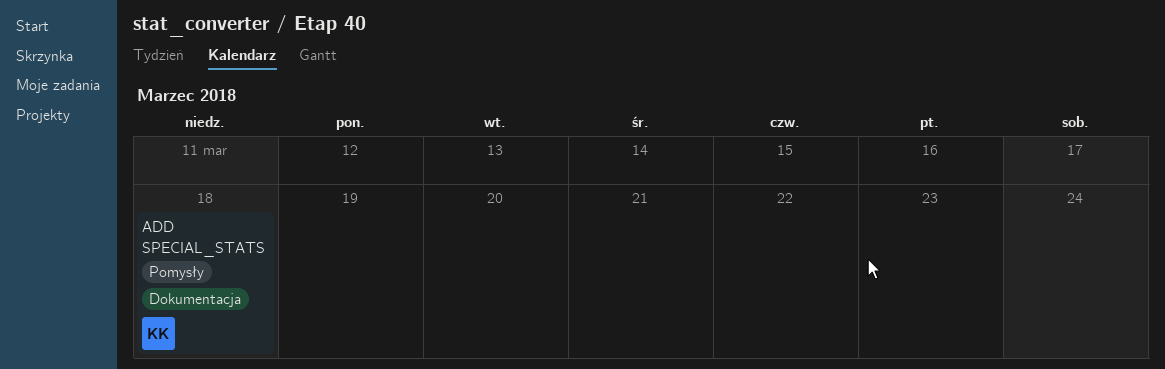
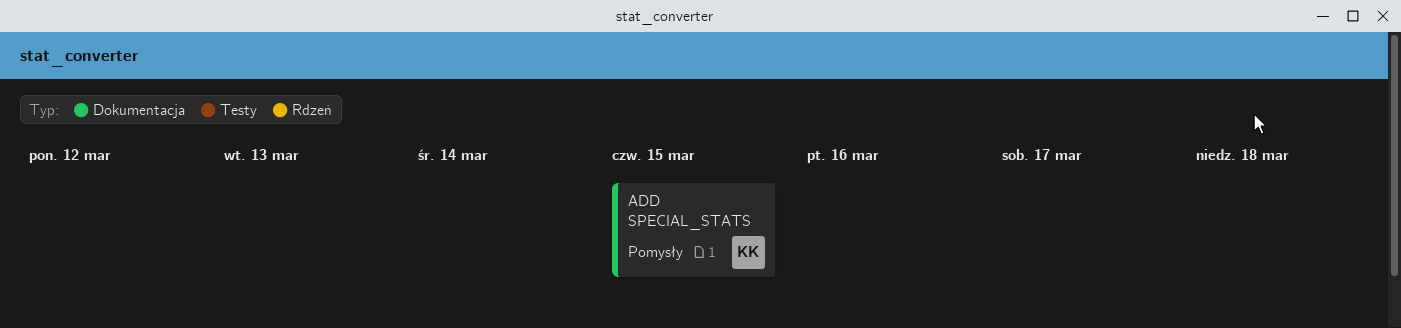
ADD SPECIAL_STATS, due: Mar 18 -> Mar 15

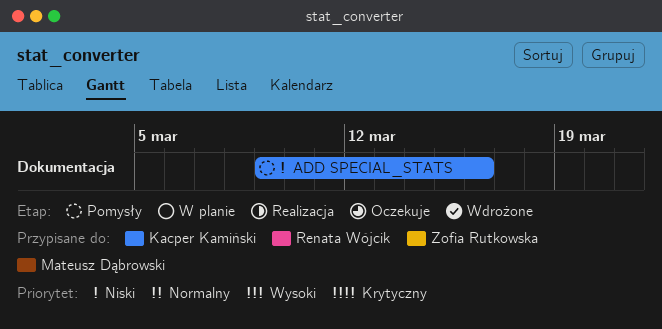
ADD SPECIAL_STATS, due: Mar 15 -> Mar 16

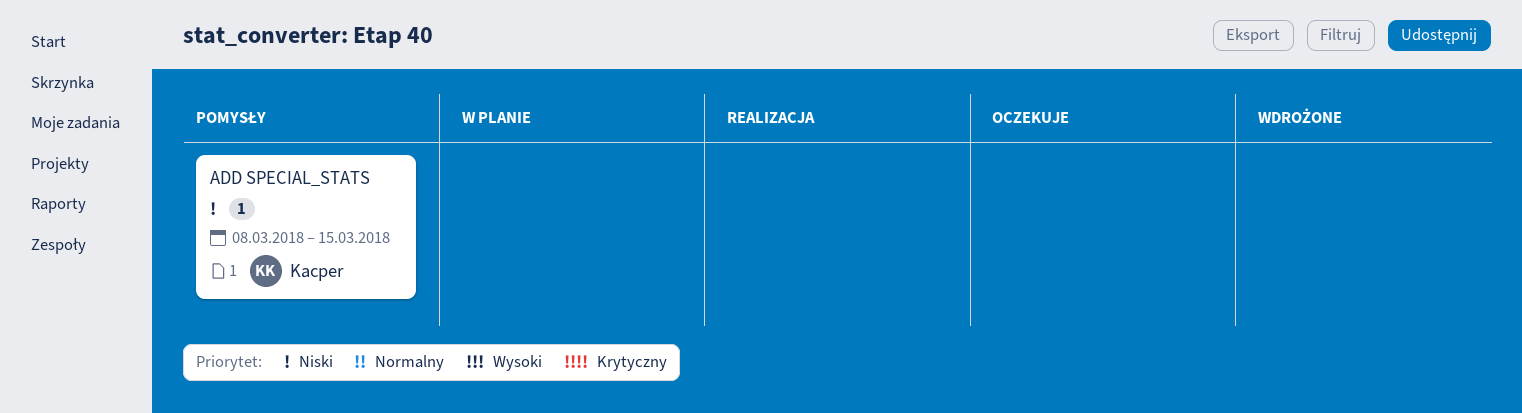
ADD SPECIAL_STATS, start: Mar 9 -> Mar 8
ADD SPECIAL_STATS, due: Mar 16 -> Mar 15

